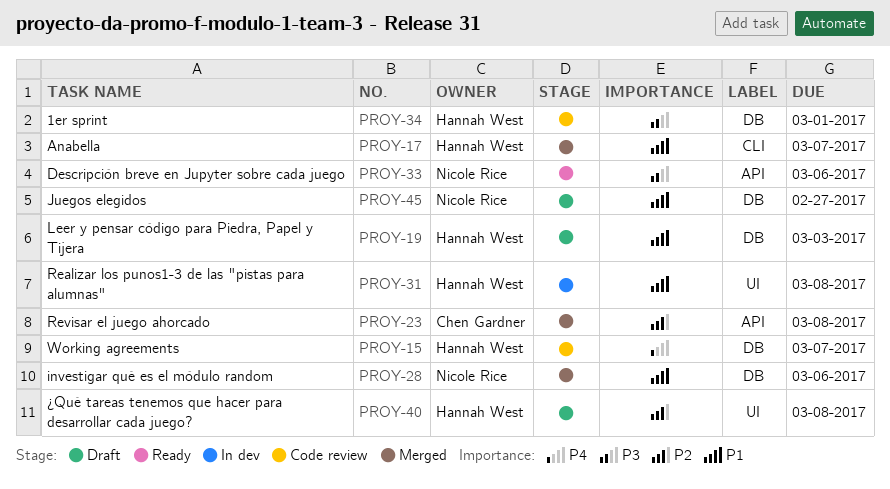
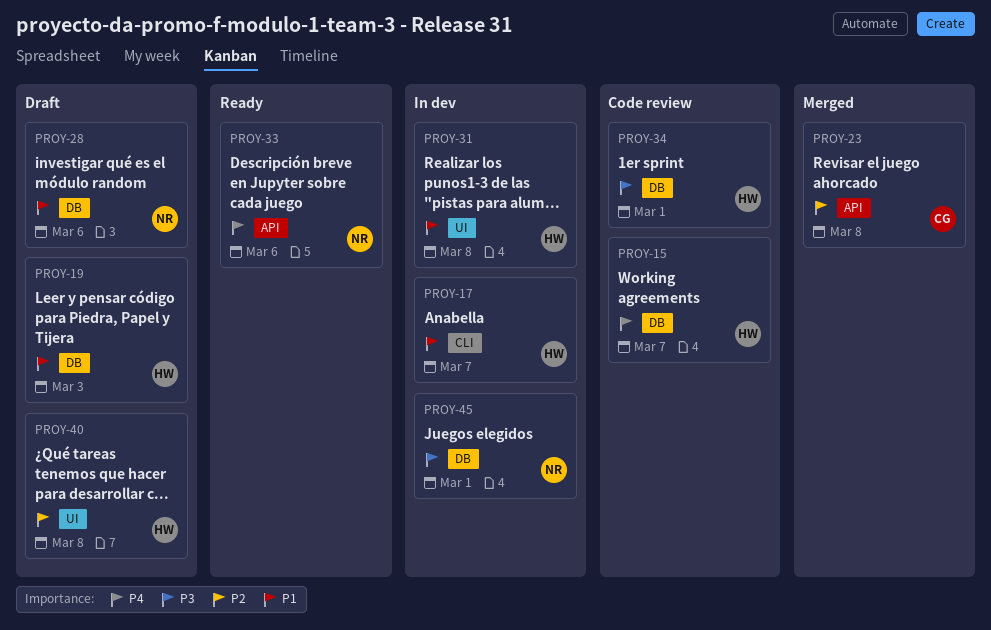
PROY-17, status: Merged -> In dev
PROY-28, status: Merged -> Draft
PROY-33, priority: P3 -> P4
PROY-45, status: Draft -> In dev
PROY-45, priority: P1 -> P3
PROY-45, due: Feb 27 -> Mar 1

